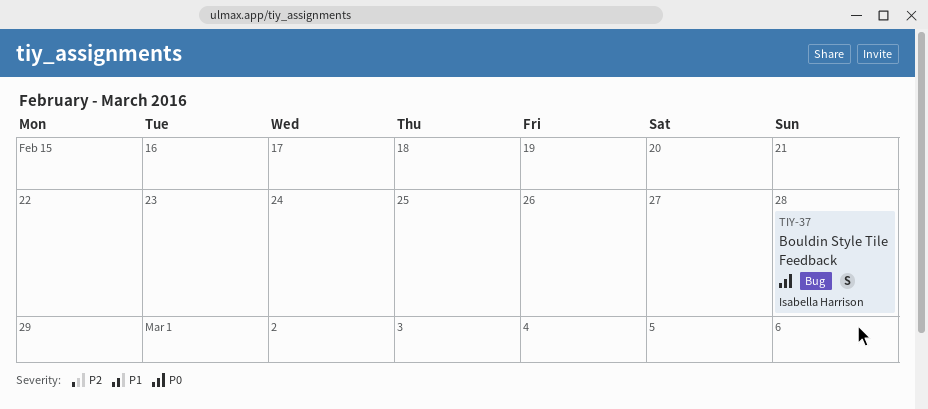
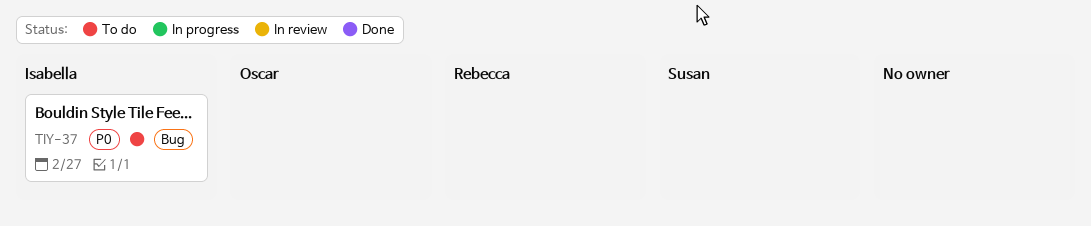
TIY-37, due: Feb 28 -> Feb 27

